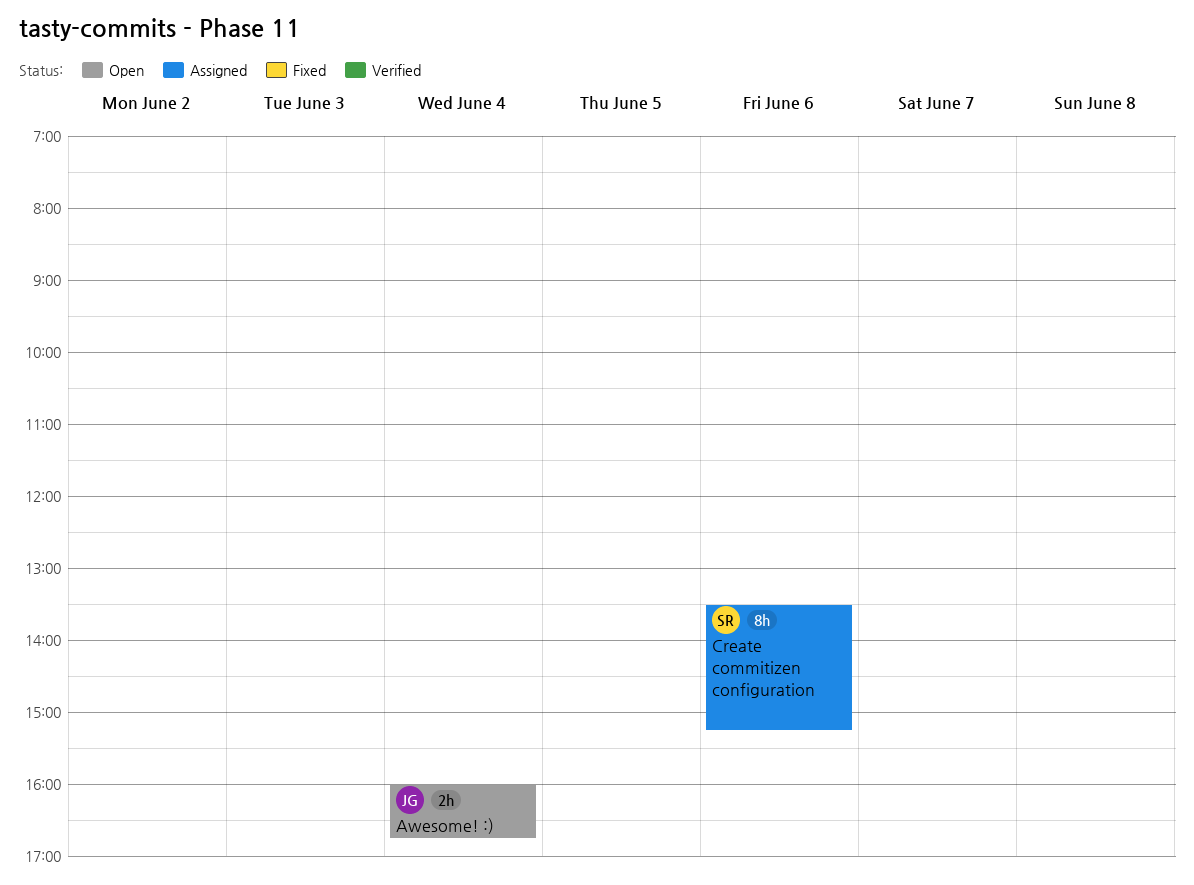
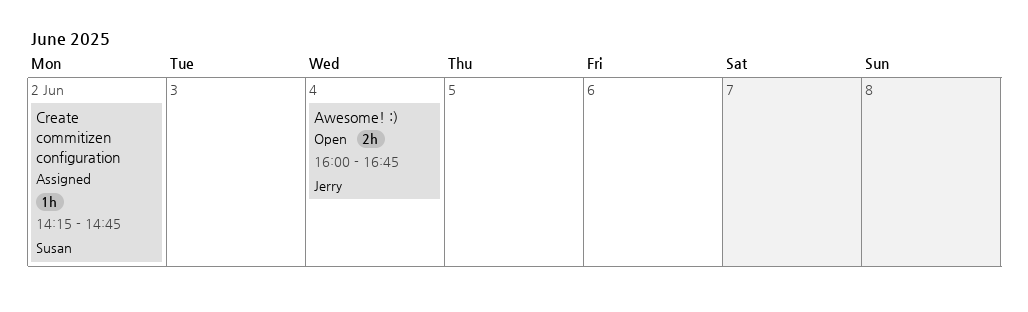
Create commitizen configuration, estimate: 8h -> 1h
Create commitizen configuration, day: Jun 6 -> Jun 2
Create commitizen configuration, begins: 13:30 -> 14:15
Create commitizen configuration, ends: 15:15 -> 14:45

